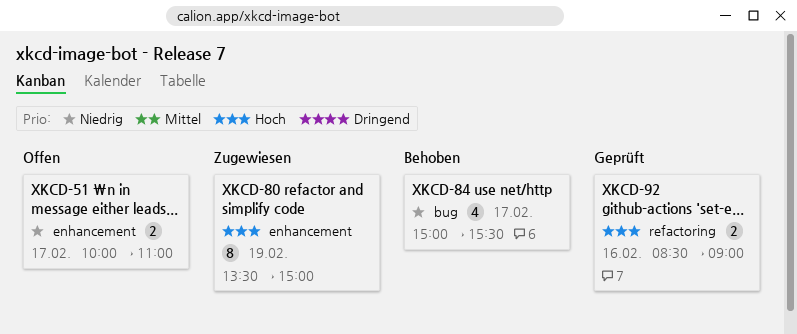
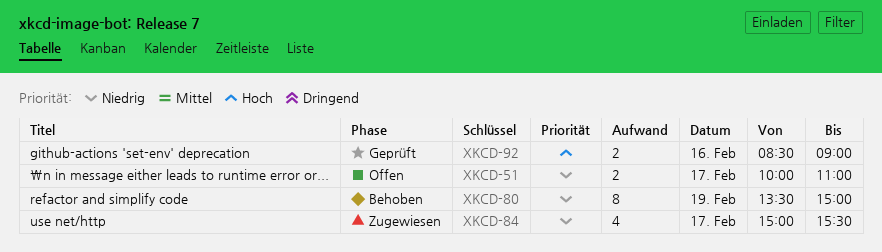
XKCD-80, status: Zugewiesen -> Behoben
XKCD-80, priority: Hoch -> Niedrig
XKCD-84, status: Behoben -> Zugewiesen

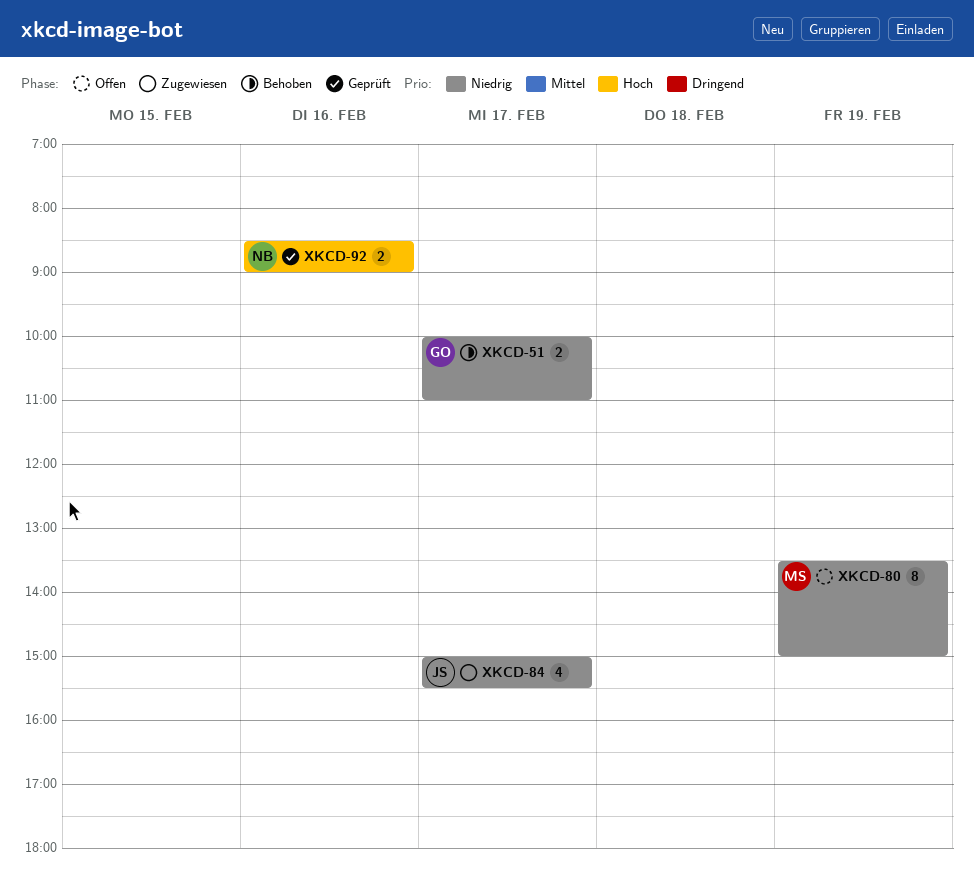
XKCD-51, status: Offen -> Behoben
XKCD-80, status: Behoben -> Offen

